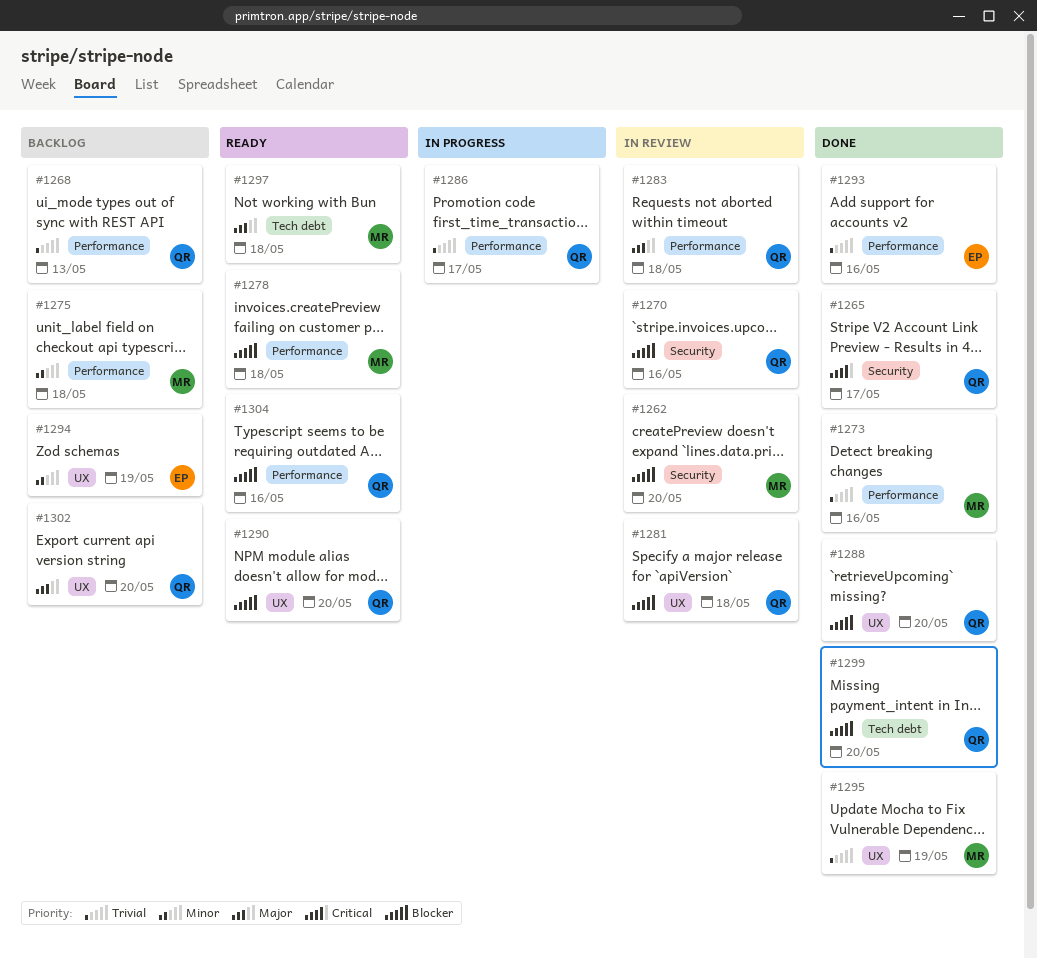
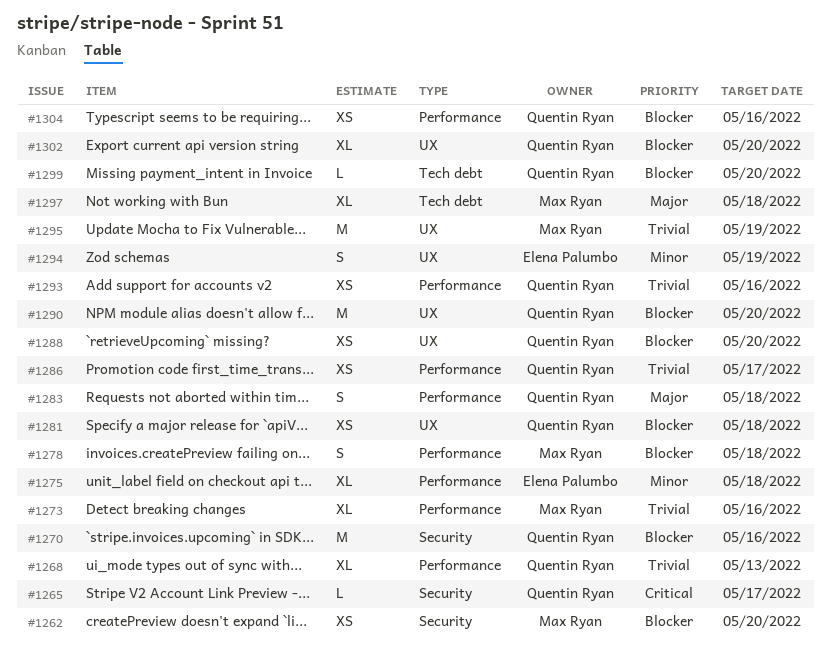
#1275, owner: Max Ryan -> Elena Palumbo
#1293, owner: Elena Palumbo -> Quentin Ryan
#1302, priority: Major -> Blocker

